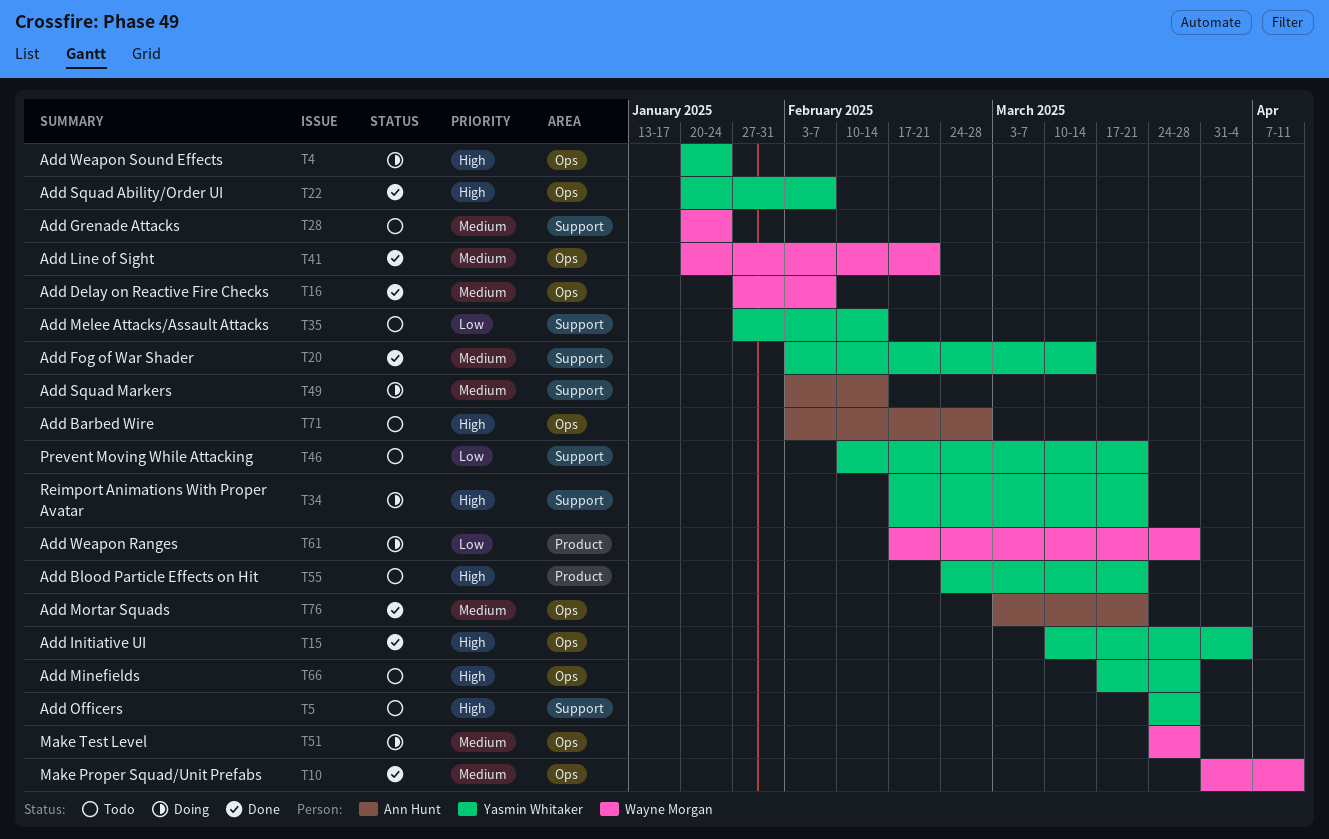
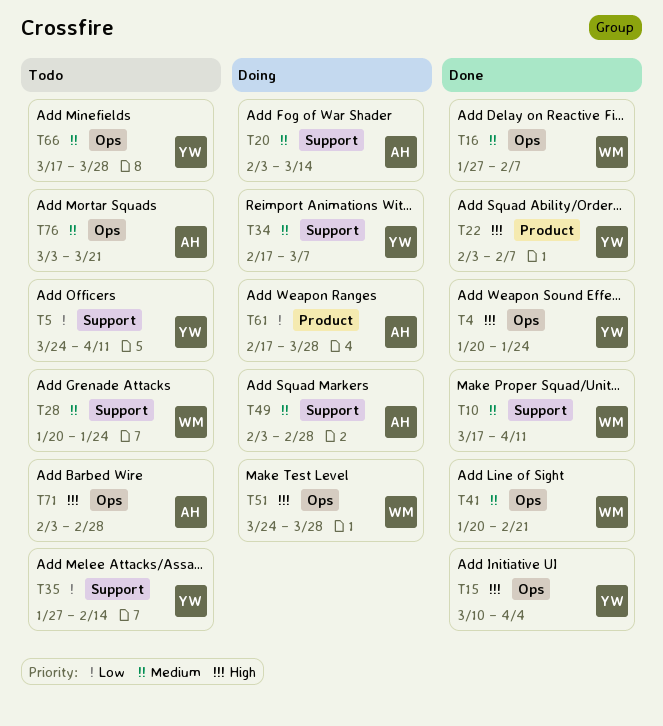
T4, status: Doing -> Done
T5, priority: High -> Low
T5, due: Mar 28 -> Apr 11
T10, label: Ops -> Support
T10, start: Mar 31 -> Mar 17
T20, status: Done -> Doing
T20, owner: Yasmin Whitaker -> Ann Hunt
T22, label: Ops -> Product
T22, start: Jan 20 -> Feb 3
T34, priority: High -> Medium
T34, due: Mar 21 -> Mar 7
T46: present -> none
T49, due: Feb 14 -> Feb 28
T51, priority: Medium -> High
T55: present -> none
T61, owner: Wayne Morgan -> Ann Hunt
T66, priority: High -> Medium
T76, status: Done -> Todo

